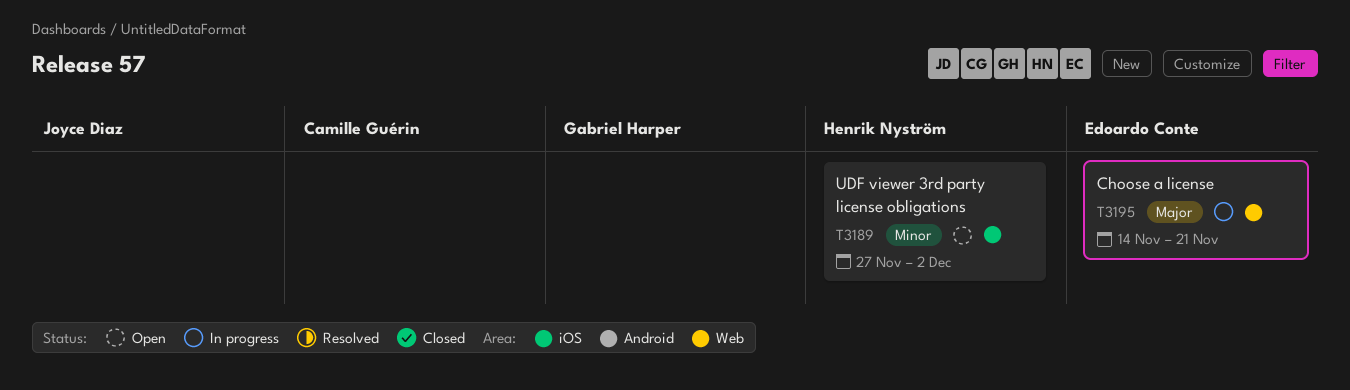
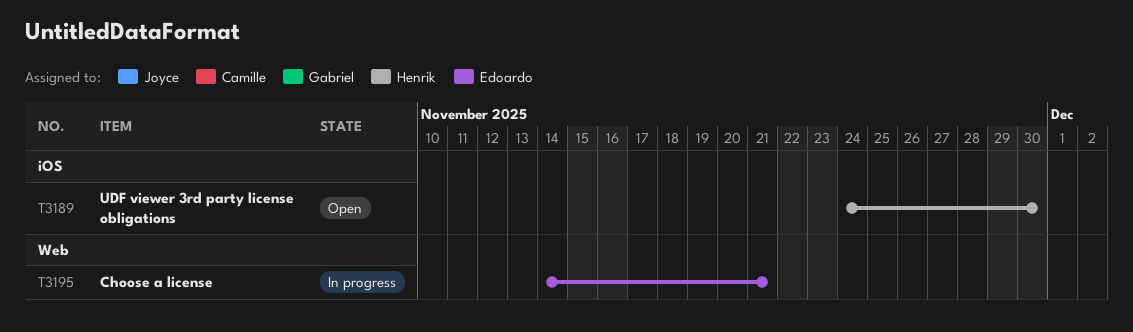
T3189, start: Nov 27 -> Nov 24
T3189, due: Dec 2 -> Nov 30

